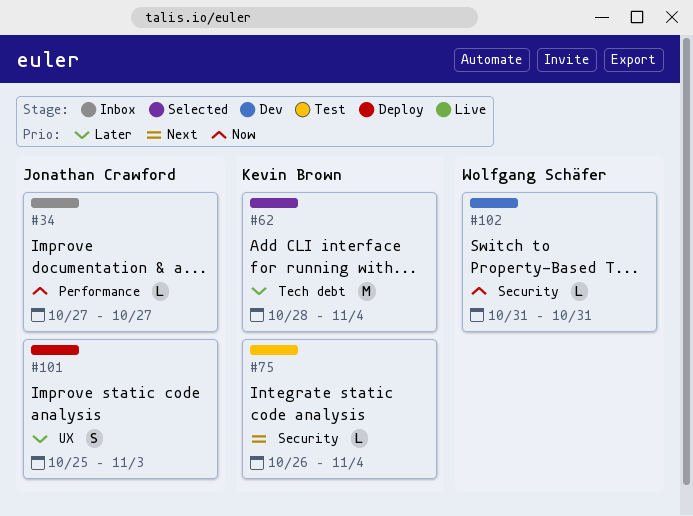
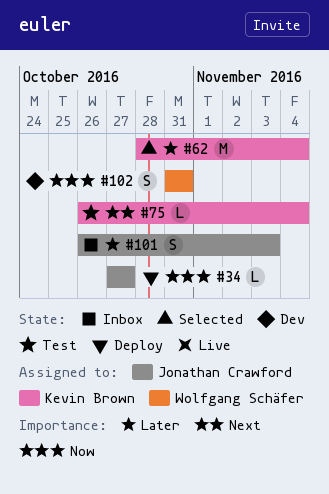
#34, status: Inbox -> Deploy
#101, status: Deploy -> Inbox
#101, start: Oct 25 -> Oct 26
#102, estimate: L -> S

